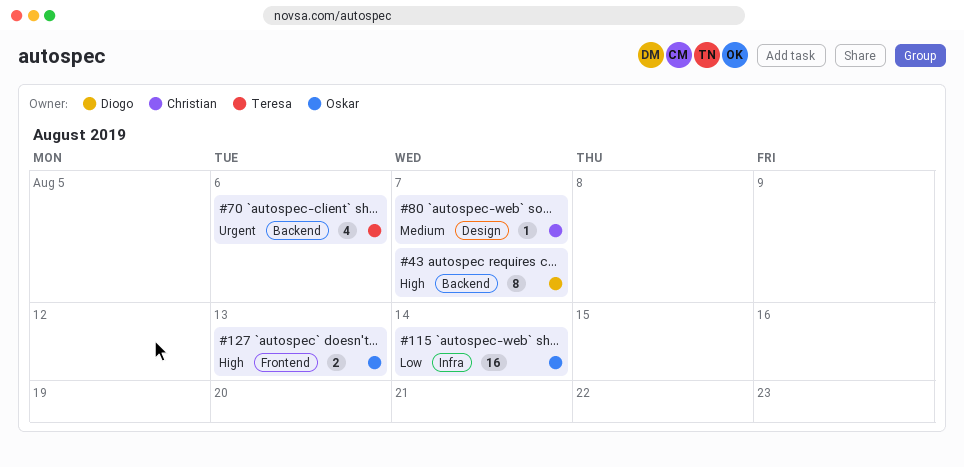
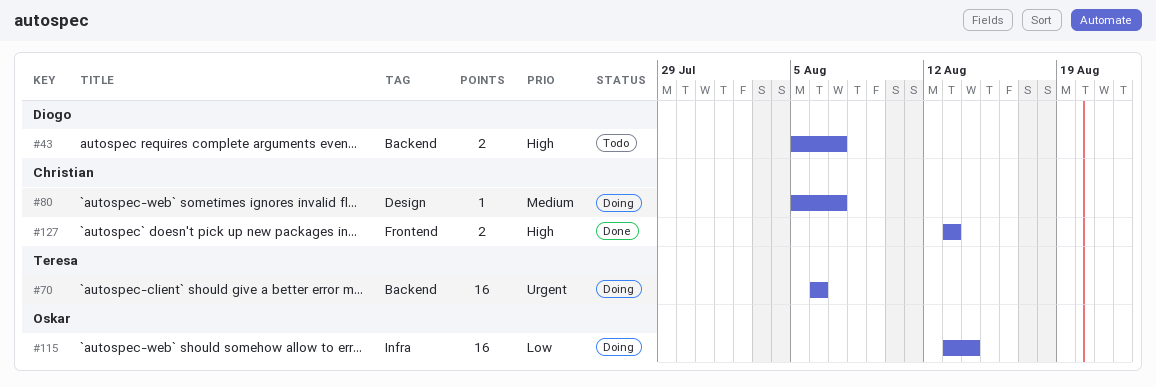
#43, estimate: 8 -> 2
#70, estimate: 4 -> 16
#127, owner: Oskar -> Christian

